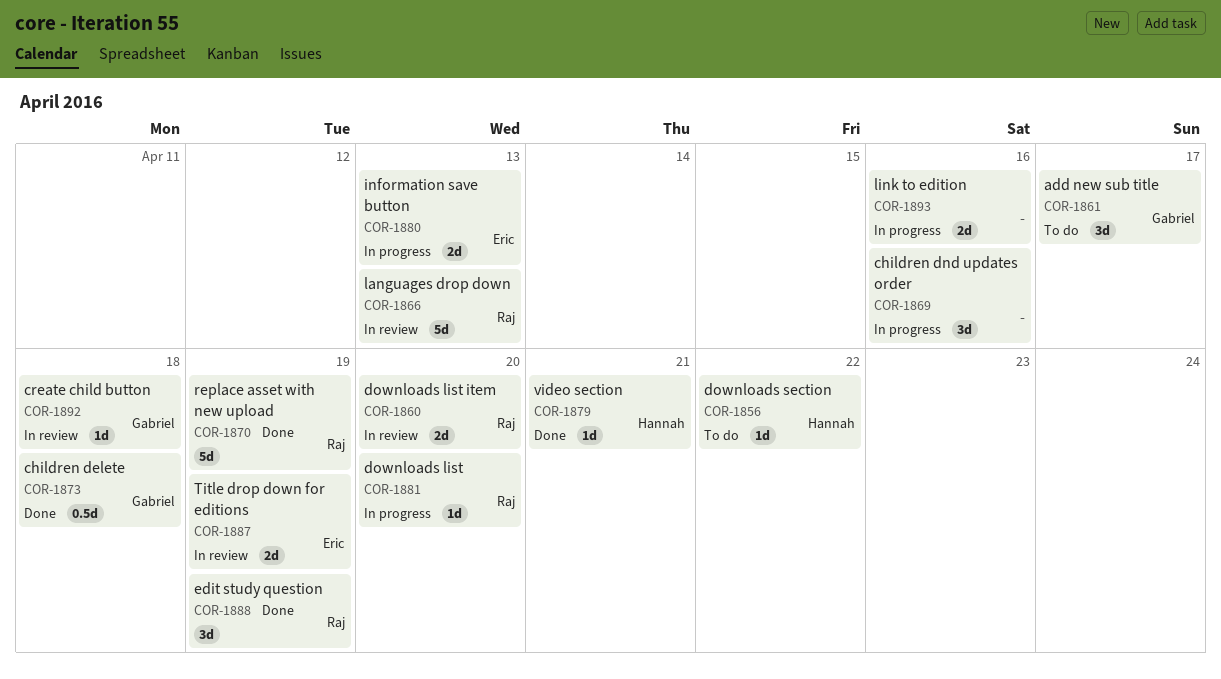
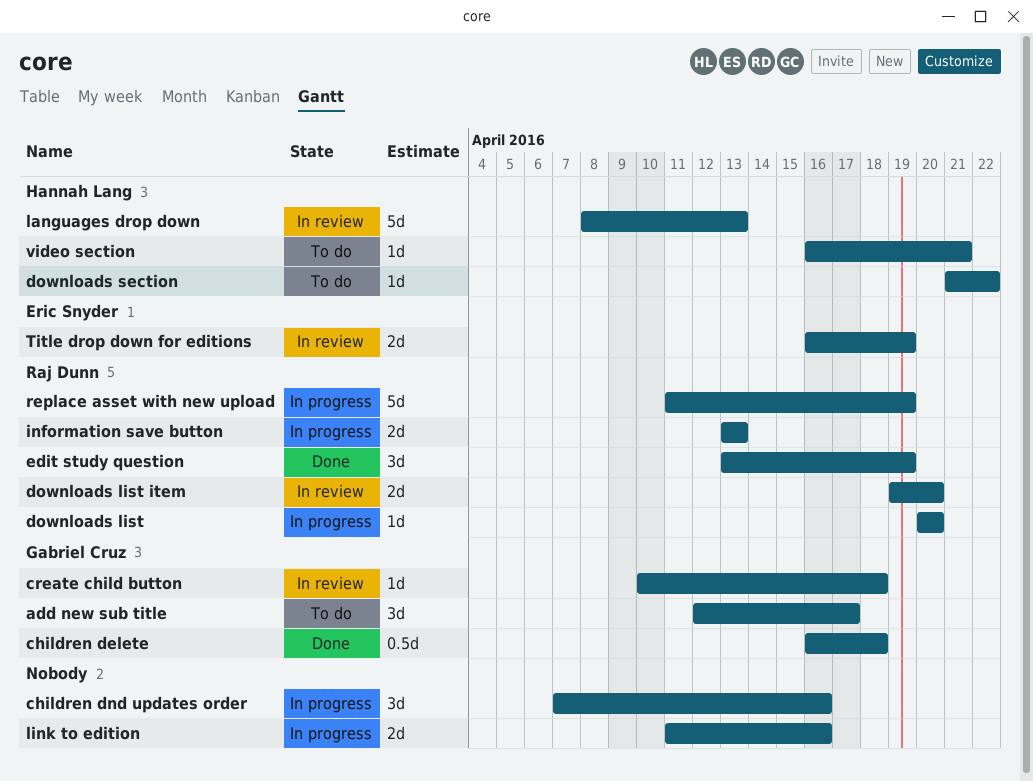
information save button, owner: Eric Snyder -> Raj Dunn
languages drop down, owner: Raj Dunn -> Hannah Lang
replace asset with new upload, status: Done -> In progress
video section, status: Done -> To do

